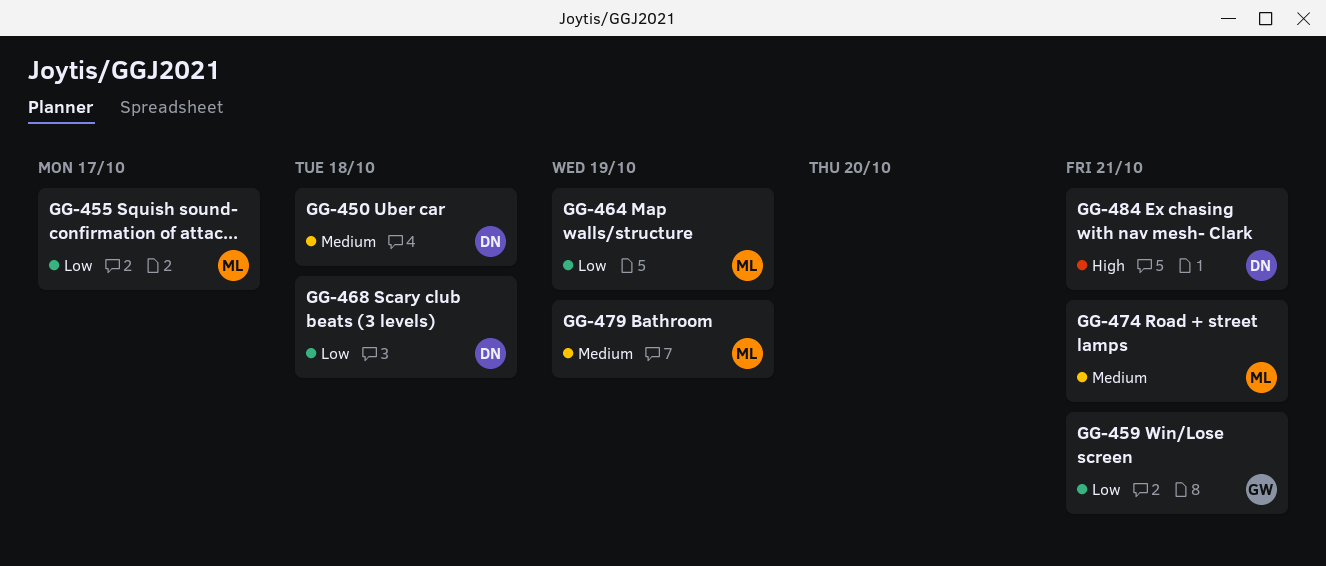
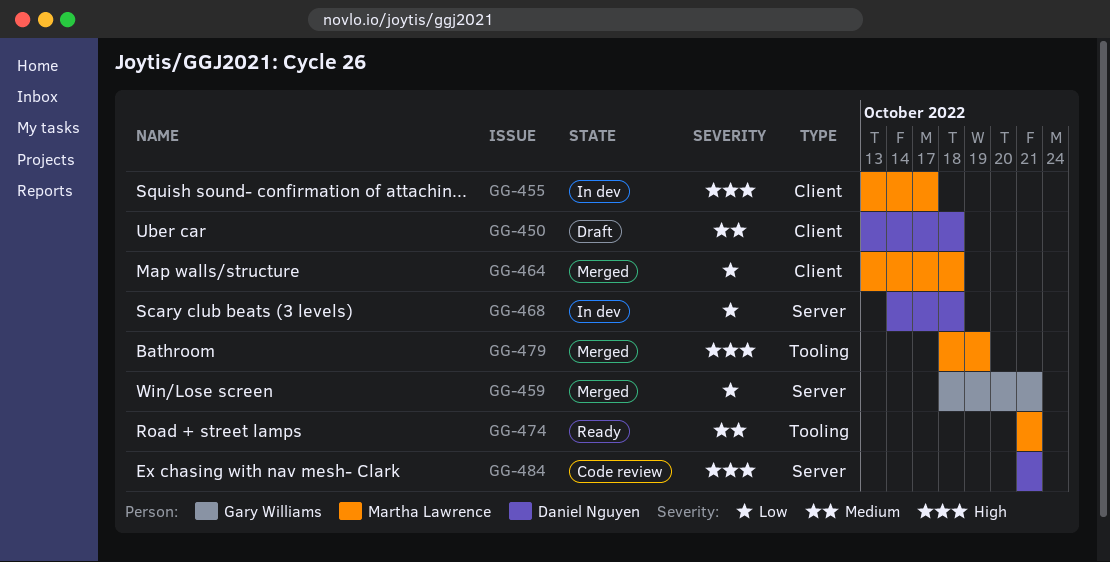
GG-455, priority: Low -> High
GG-464, due: Oct 19 -> Oct 18
GG-479, priority: Medium -> High

